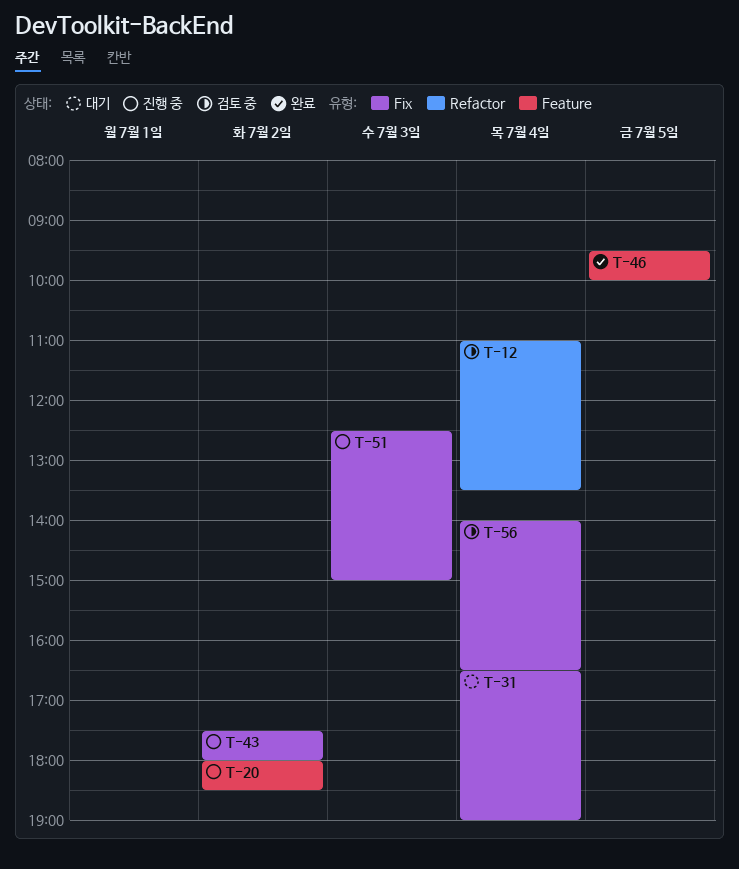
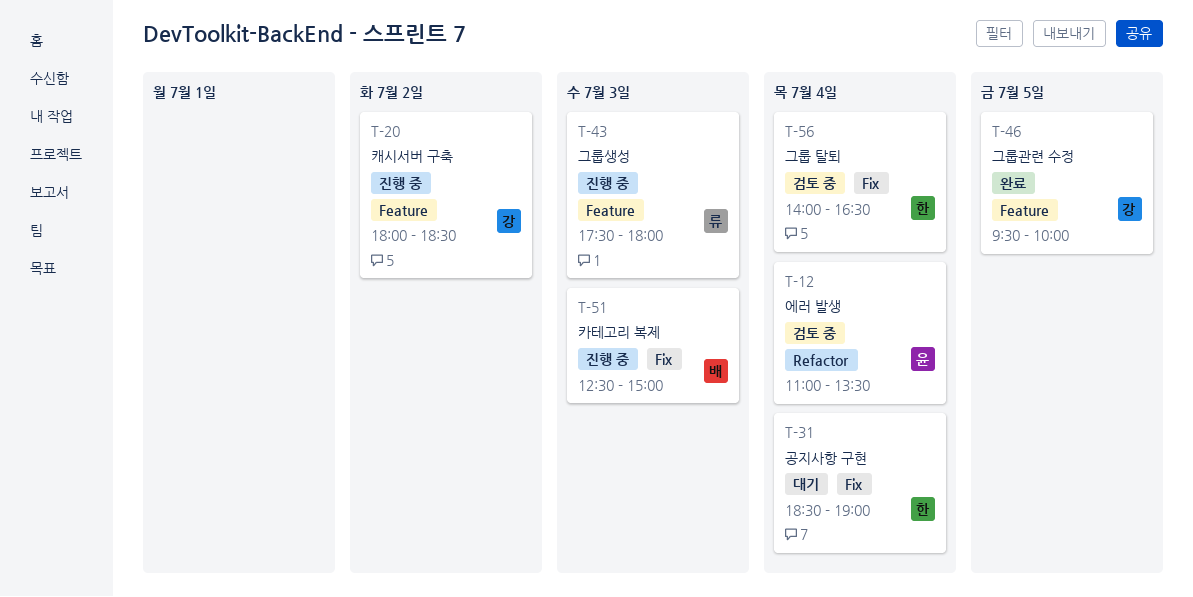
T-31, begins: 16:30 -> 18:30
T-43, label: Fix -> Feature
T-43, day: Jul 2 -> Jul 3

